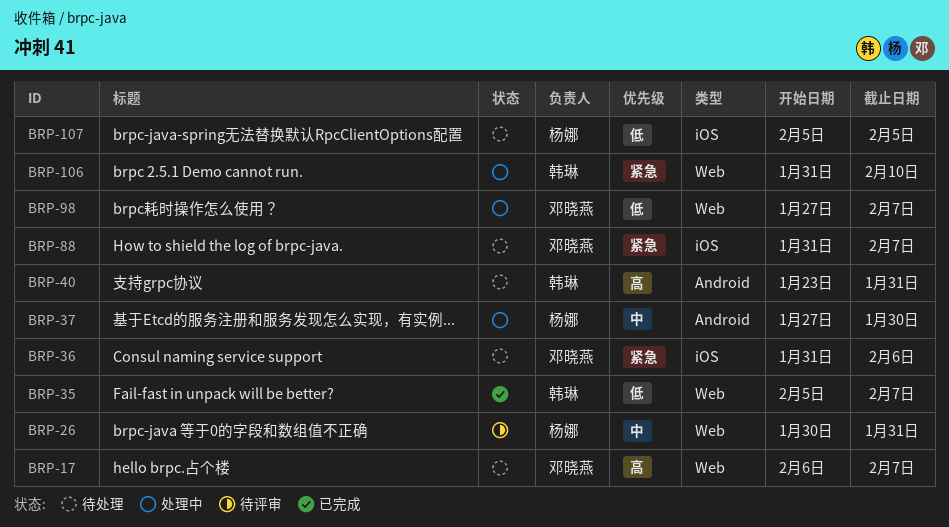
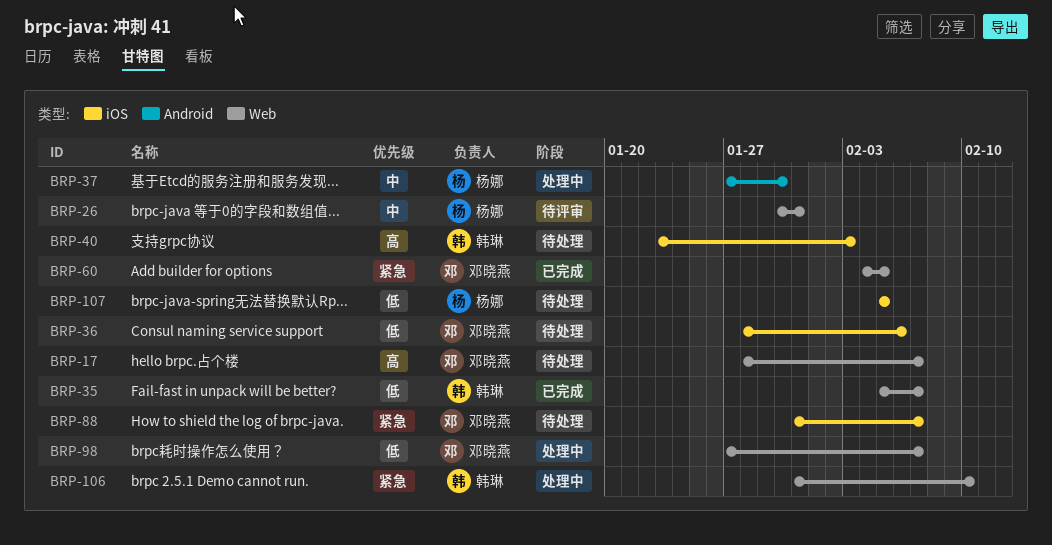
BRP-17, start: Feb 6 -> Jan 28
BRP-36, priority: 紧急 -> 低
BRP-36, start: Jan 31 -> Jan 28
BRP-40, label: Android -> iOS
BRP-40, due: Jan 31 -> Feb 3
BRP-60: none -> present

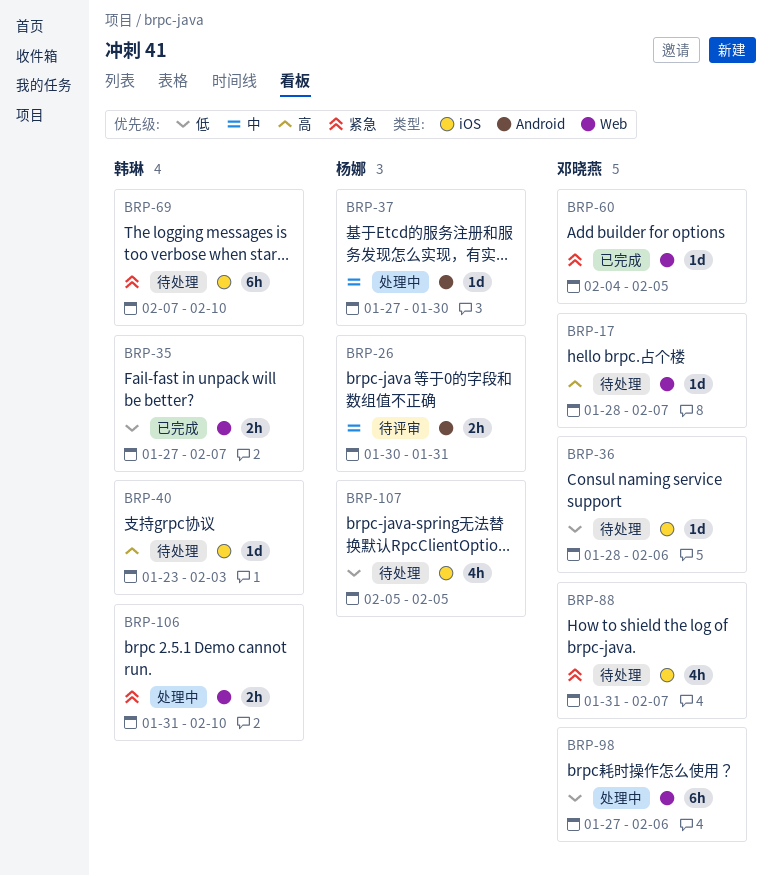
BRP-26, label: Web -> Android
BRP-35, start: Feb 5 -> Jan 27
BRP-69: none -> present
BRP-98, due: Feb 7 -> Feb 6

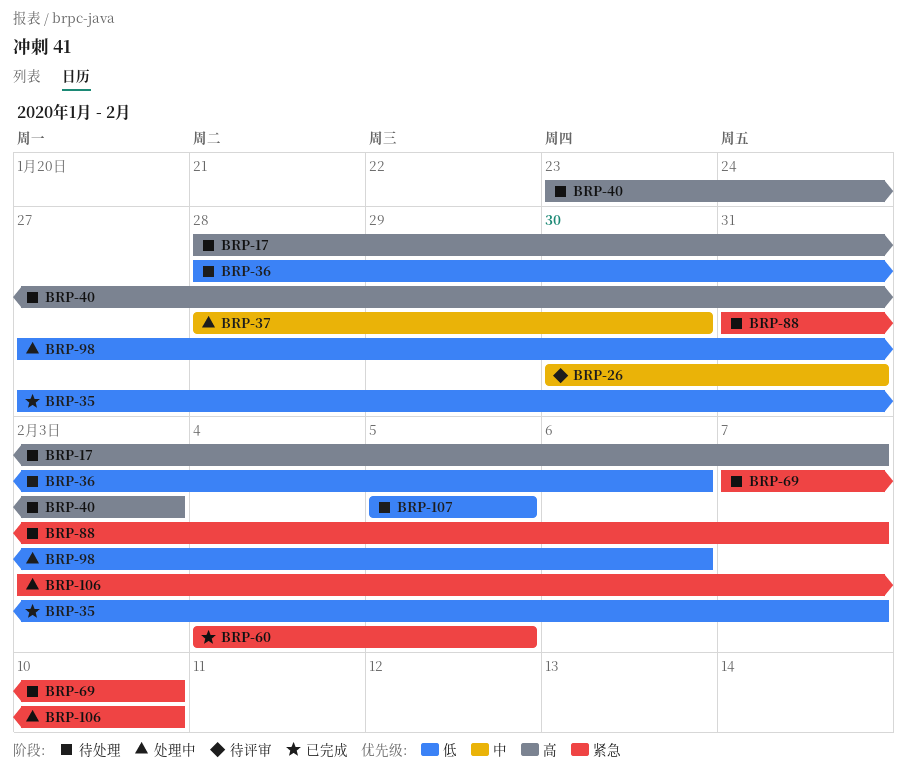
BRP-37, start: Jan 27 -> Jan 28
BRP-106, start: Jan 31 -> Feb 3

